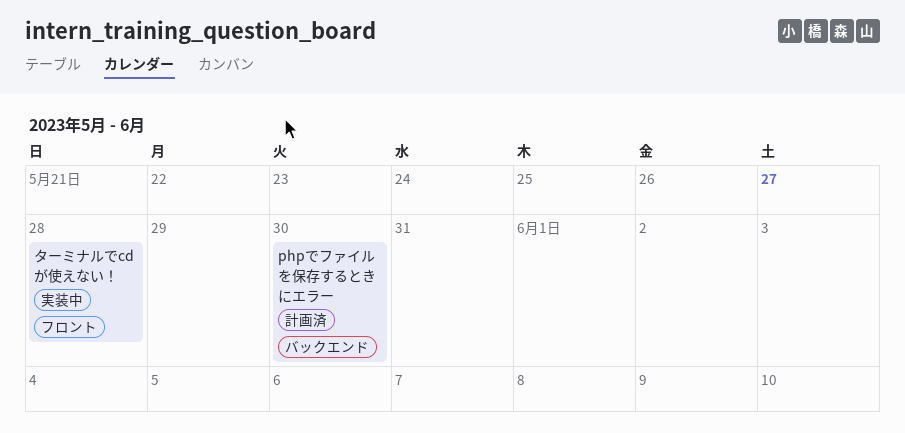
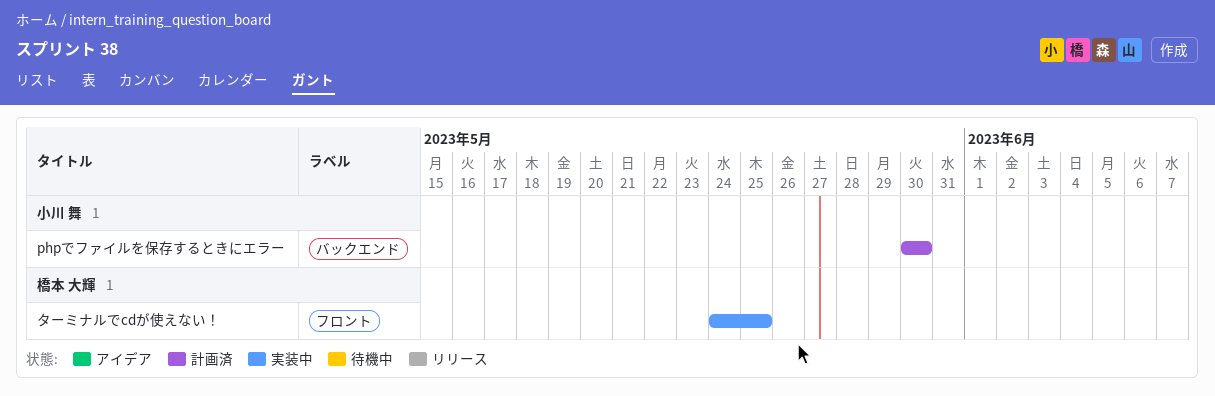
ターミナルでcdが使えない！, due: May 28 -> May 25

